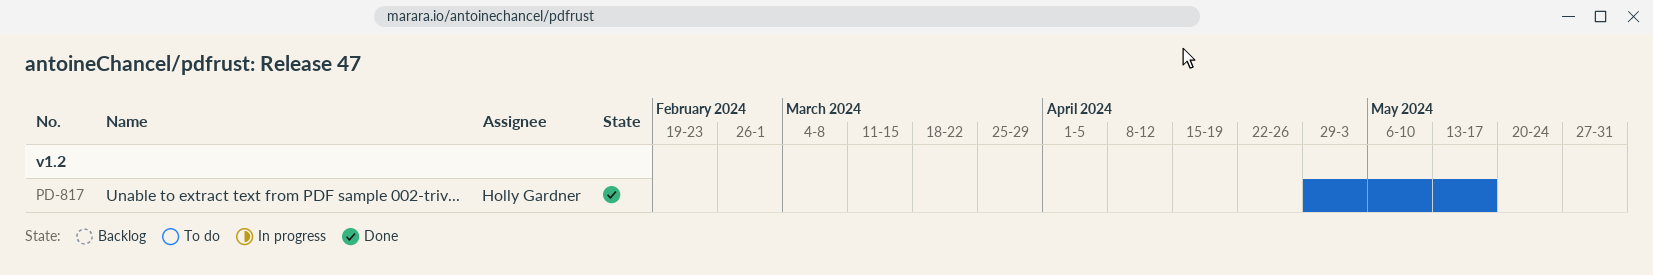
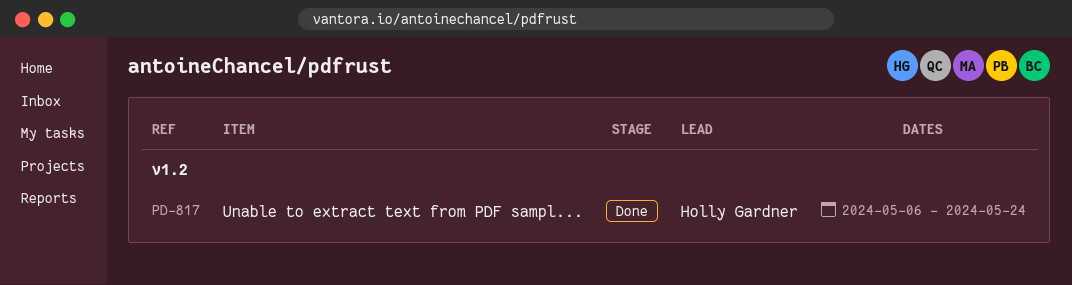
PD-817, start: Apr 29 -> May 6
PD-817, due: May 17 -> May 24

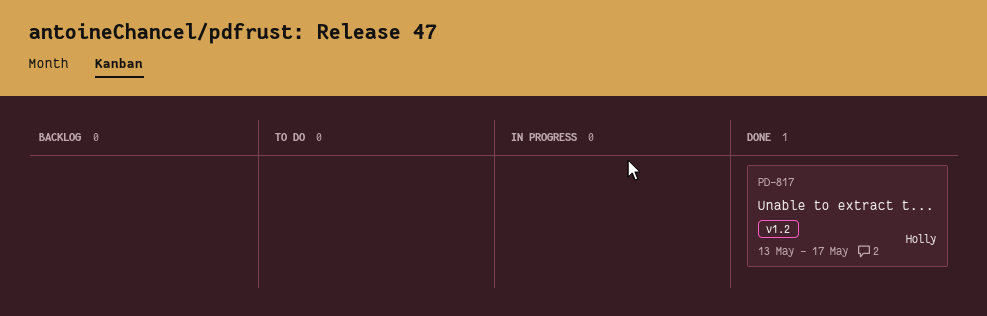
PD-817, start: May 6 -> May 13
PD-817, due: May 24 -> May 17

